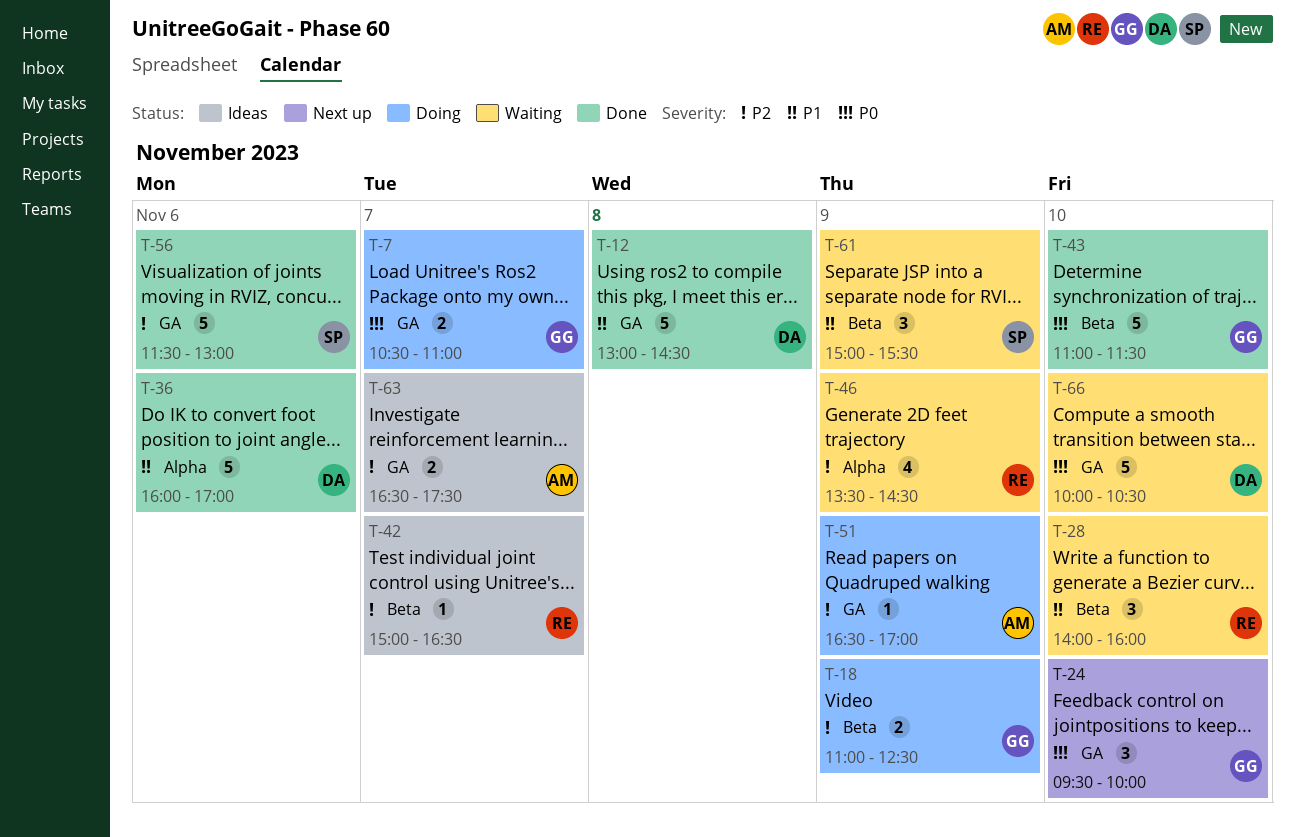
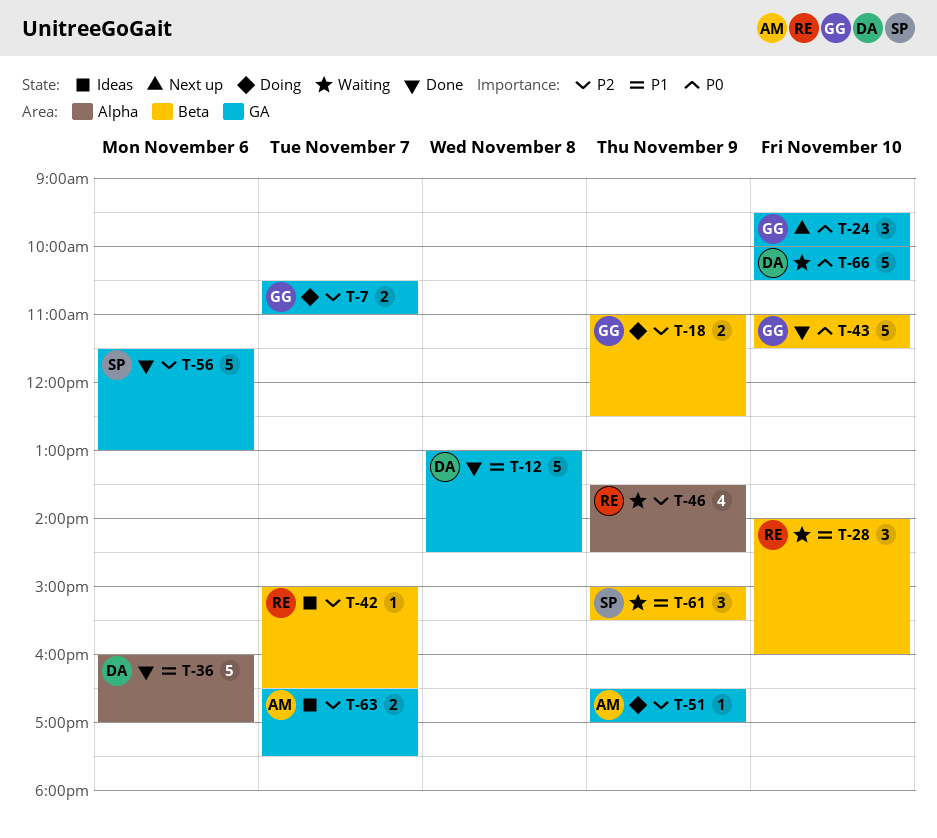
T-7, priority: P0 -> P2

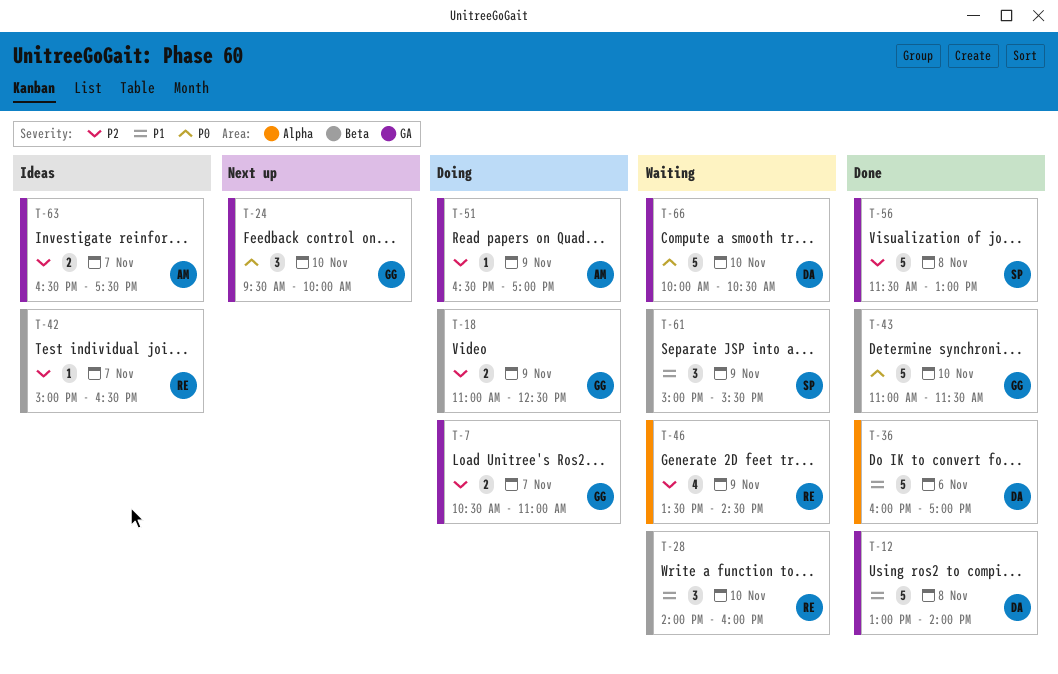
T-12, ends: 14:30 -> 14:00
T-56, day: Nov 6 -> Nov 8

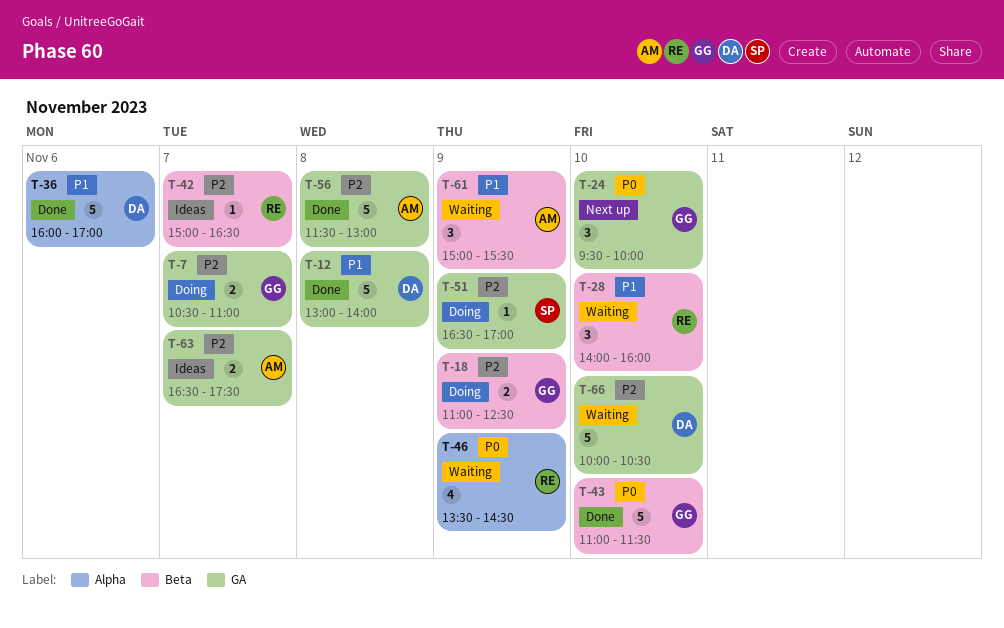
T-46, priority: P2 -> P0
T-51, owner: AM -> SP
T-56, owner: SP -> AM
T-61, owner: SP -> AM
T-66, priority: P0 -> P2

